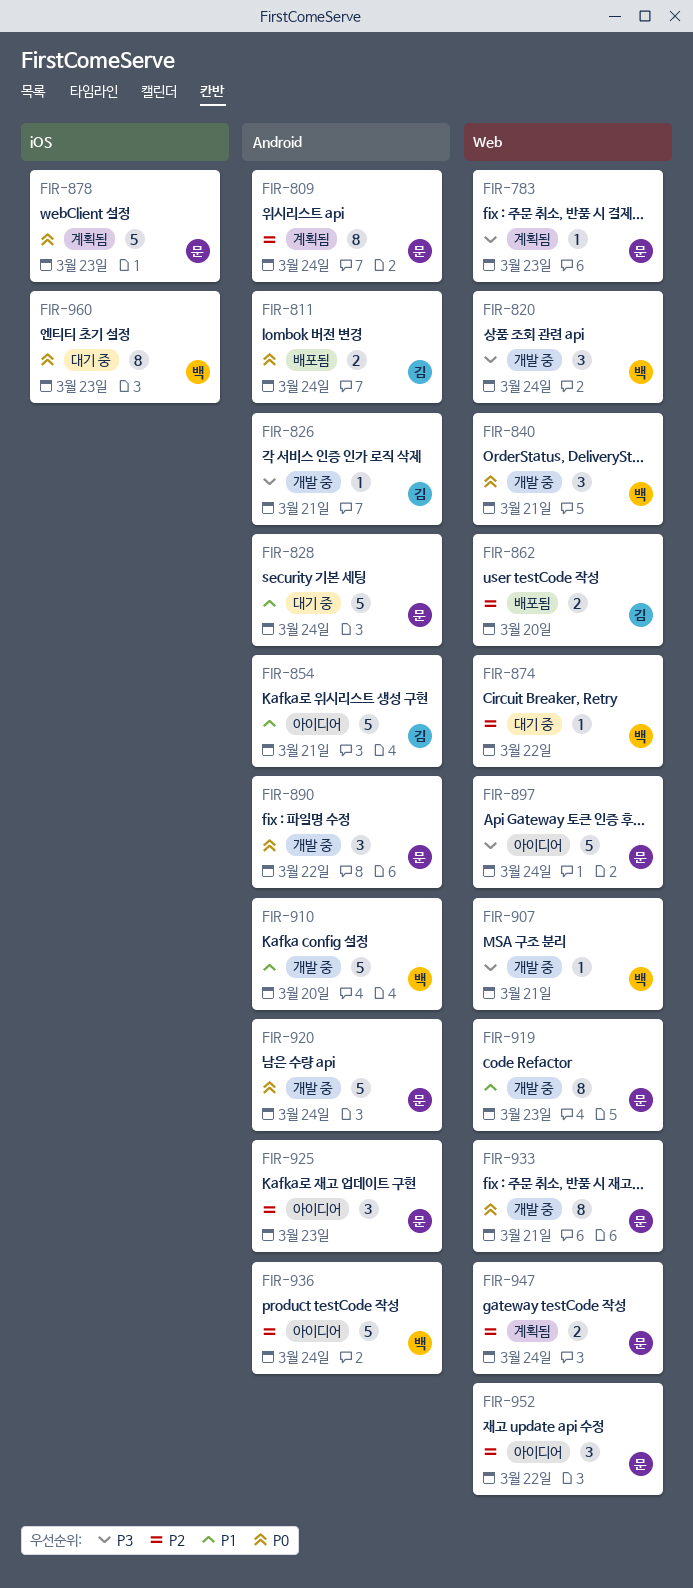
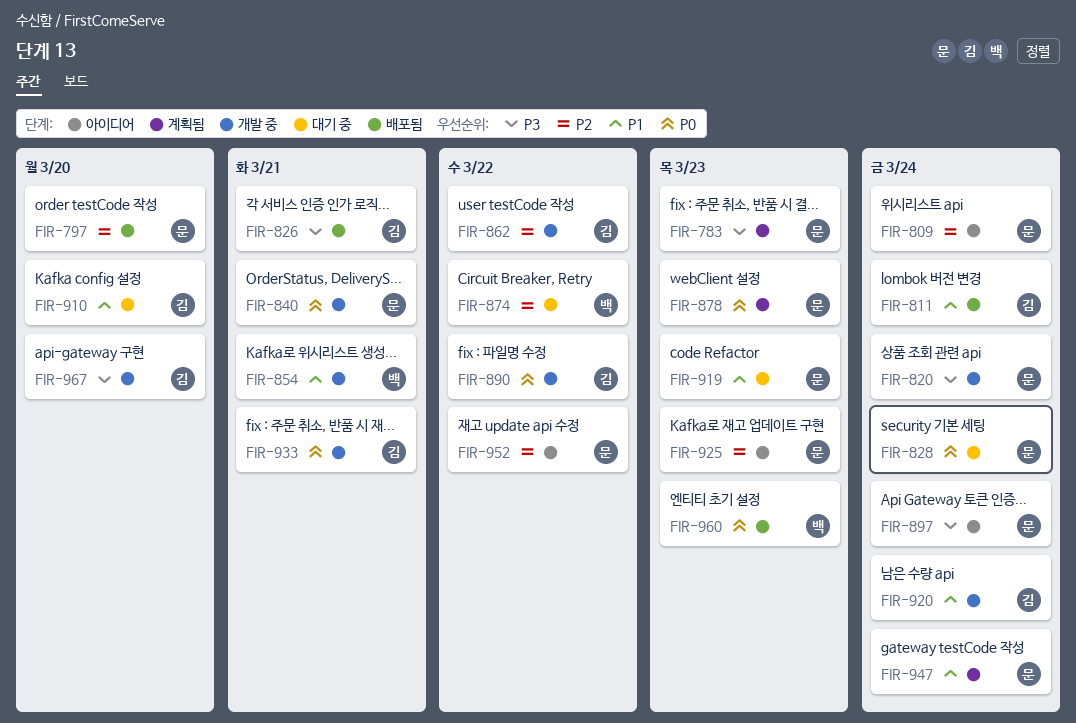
FIR-797: none -> present
FIR-809, status: 계획됨 -> 아이디어
FIR-811, priority: P0 -> P1
FIR-820, owner: 백 -> 문
FIR-826, status: 개발 중 -> 배포됨
FIR-828, priority: P1 -> P0
FIR-840, owner: 백 -> 문
FIR-854, status: 아이디어 -> 개발 중
FIR-854, owner: 김 -> 백
FIR-862, status: 배포됨 -> 개발 중
FIR-862, due: Mar 20 -> Mar 22
FIR-890, owner: 문 -> 김
FIR-907: present -> none
FIR-910, status: 개발 중 -> 대기 중
FIR-910, owner: 백 -> 김
FIR-919, status: 개발 중 -> 대기 중
FIR-920, owner: 문 -> 김
FIR-920, priority: P0 -> P1
FIR-933, owner: 문 -> 김
FIR-936: present -> none
FIR-947, priority: P2 -> P1
FIR-960, status: 대기 중 -> 배포됨
FIR-967: none -> present

